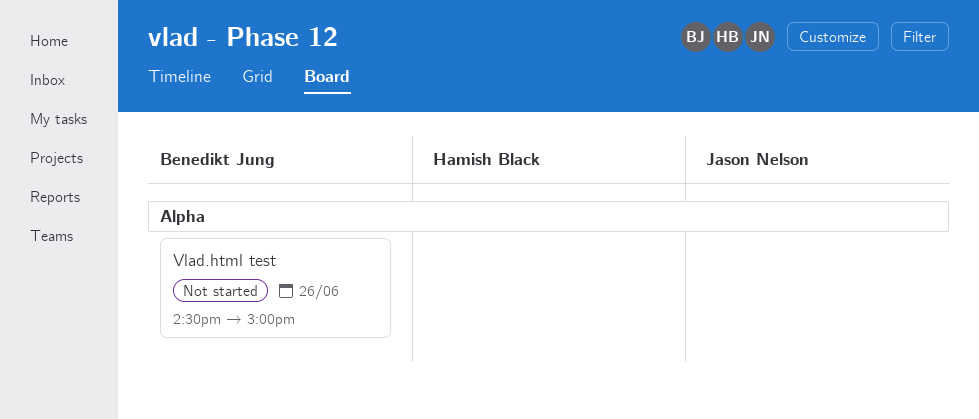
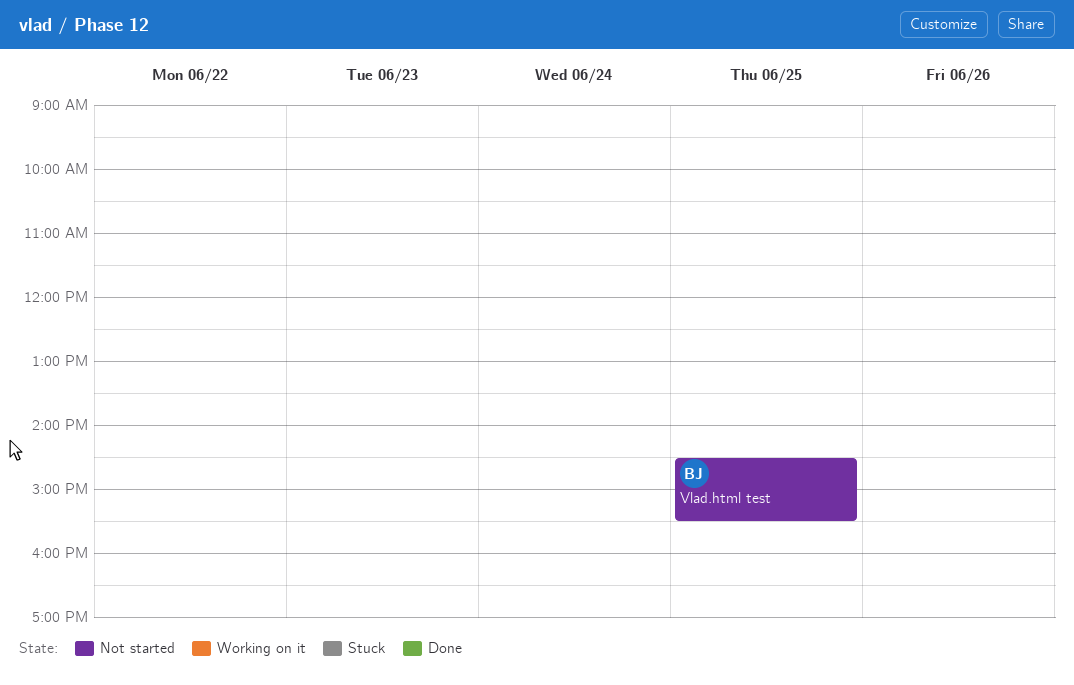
Vlad.html test, day: Jun 26 -> Jun 25
Vlad.html test, ends: 15:00 -> 15:30

